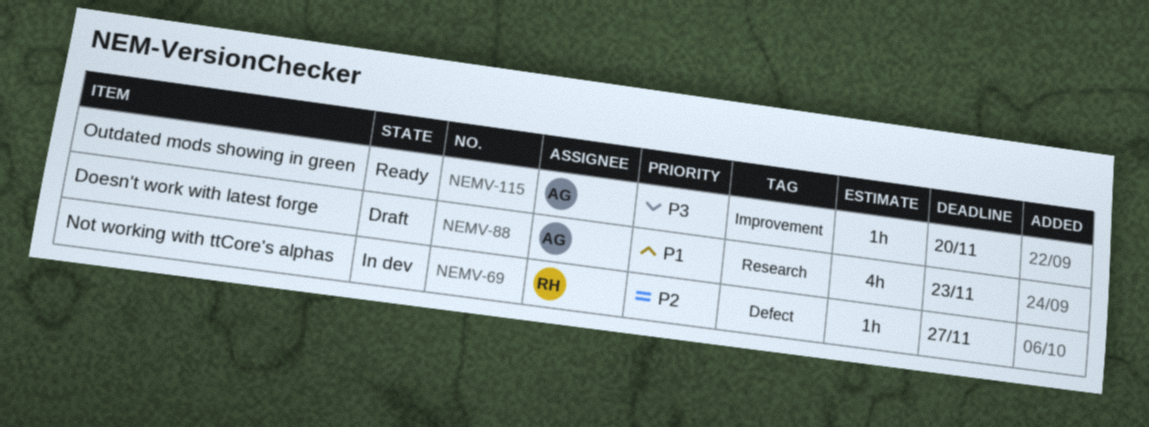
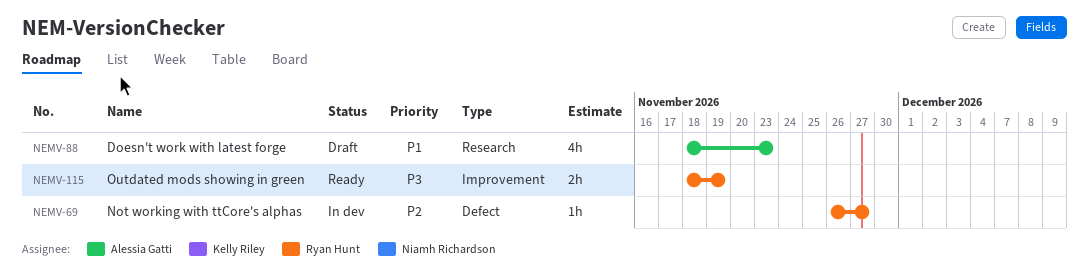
NEMV-115, owner: Alessia Gatti -> Ryan Hunt
NEMV-115, estimate: 1h -> 2h
NEMV-115, due: Nov 20 -> Nov 19

